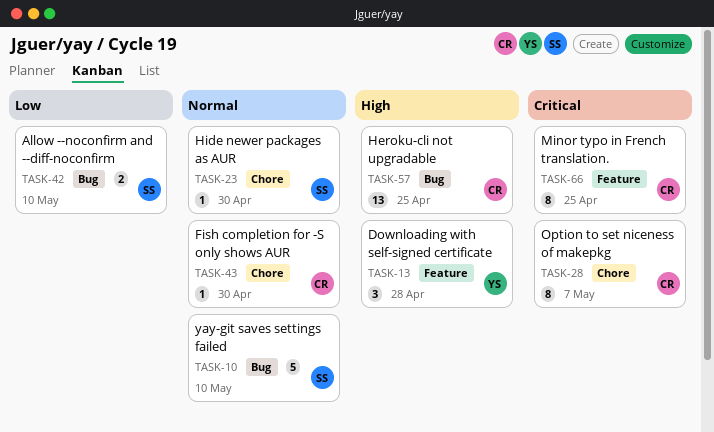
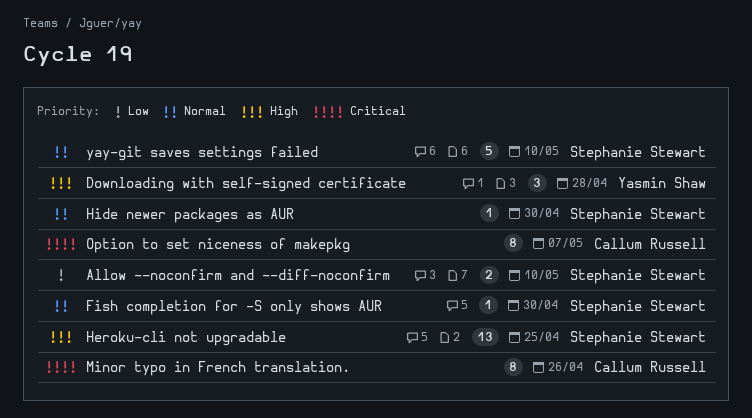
Fish completion for -S only shows AUR, owner: Callum Russell -> Stephanie Stewart
Heroku-cli not upgradable, owner: Callum Russell -> Stephanie Stewart
Minor typo in French translation., due: Apr 25 -> Apr 26

